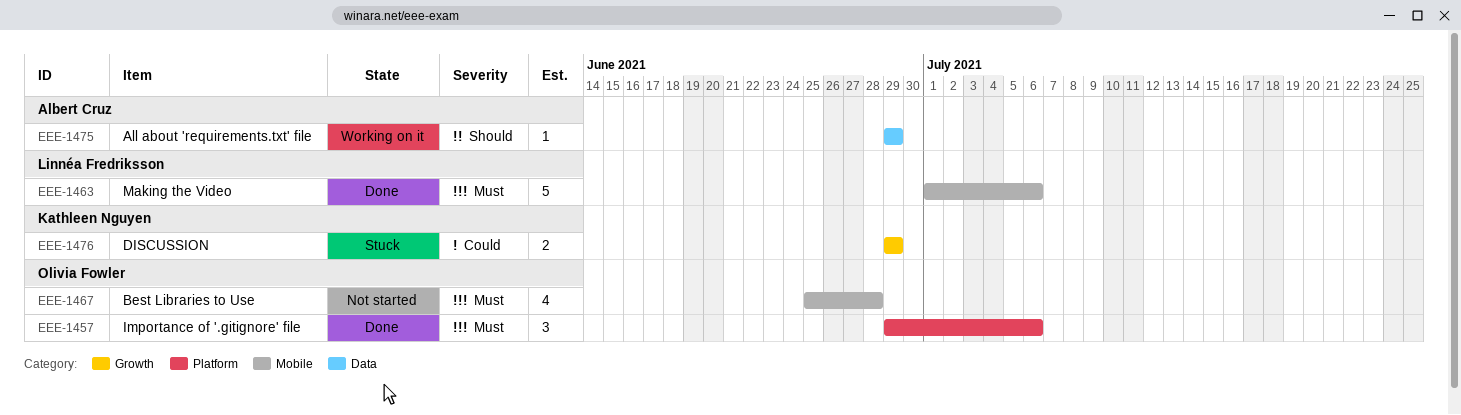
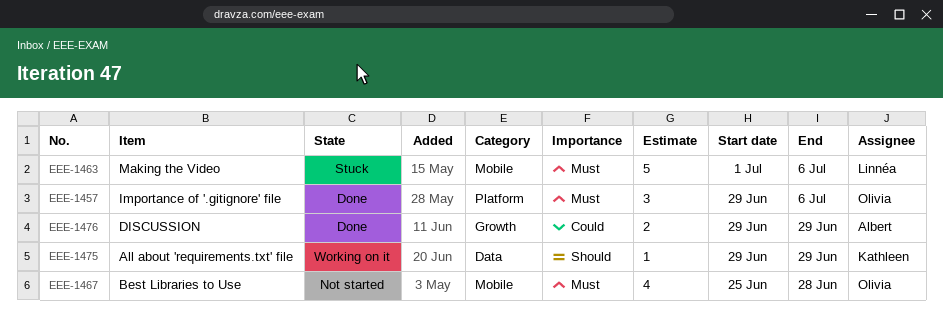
EEE-1463, status: Done -> Stuck
EEE-1475, owner: Albert Cruz -> Kathleen Nguyen
EEE-1476, status: Stuck -> Done
EEE-1476, owner: Kathleen Nguyen -> Albert Cruz

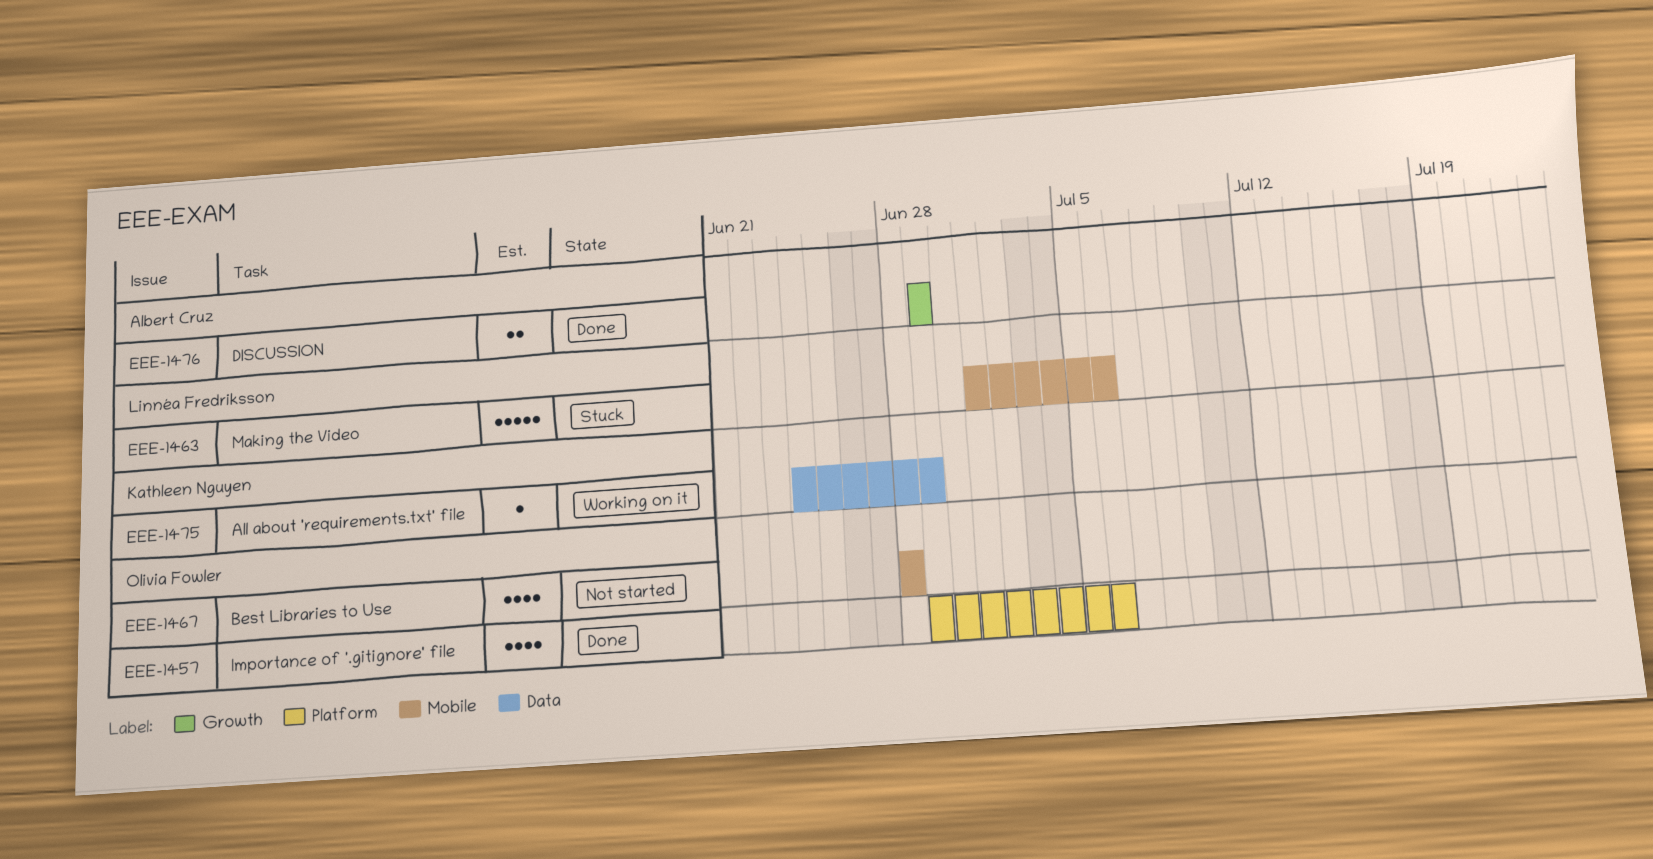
EEE-1457, estimate: 3 -> 4
EEE-1467, start: Jun 25 -> Jun 28
EEE-1475, start: Jun 29 -> Jun 24

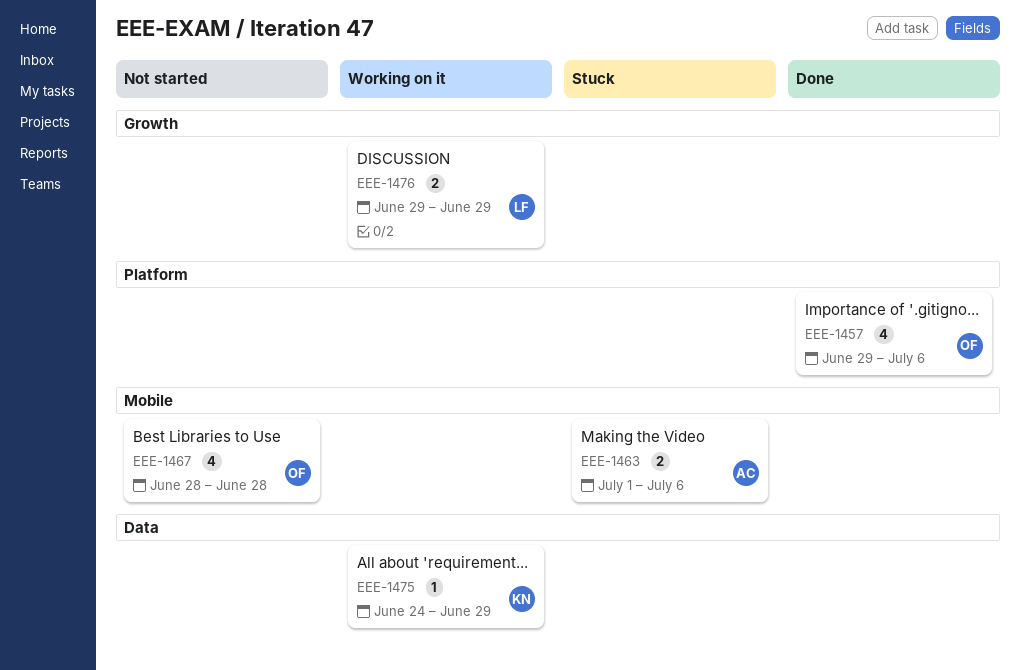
EEE-1463, owner: Linnéa Fredriksson -> Albert Cruz
EEE-1463, estimate: 5 -> 2
EEE-1476, status: Done -> Working on it
EEE-1476, owner: Albert Cruz -> Linnéa Fredriksson

